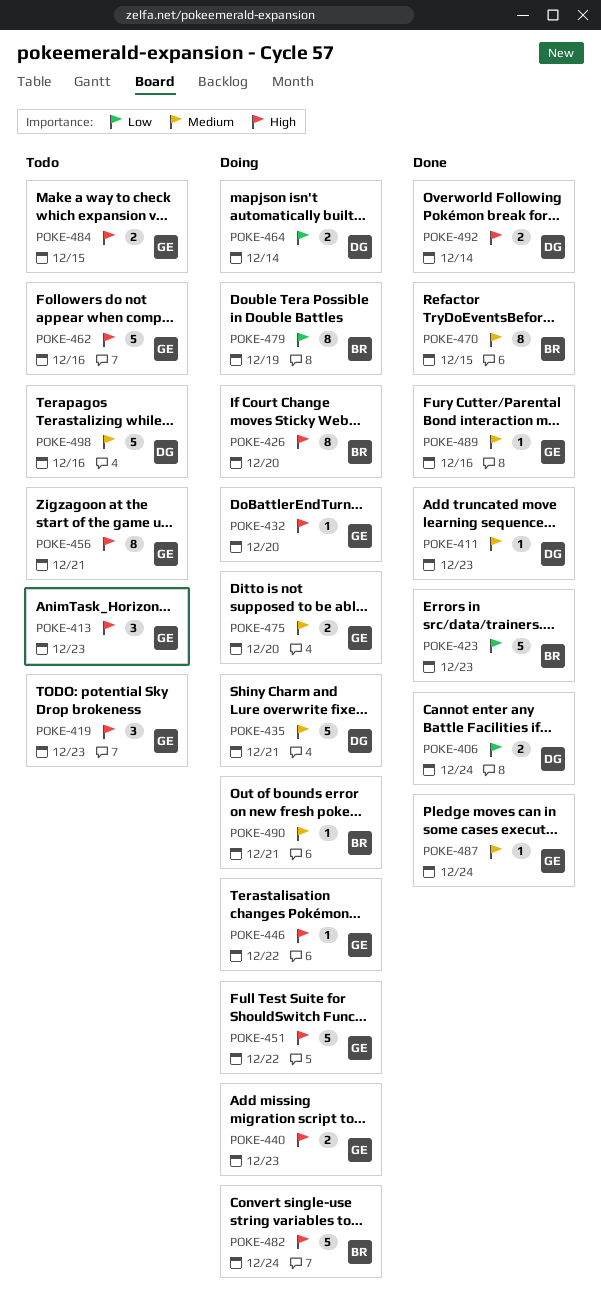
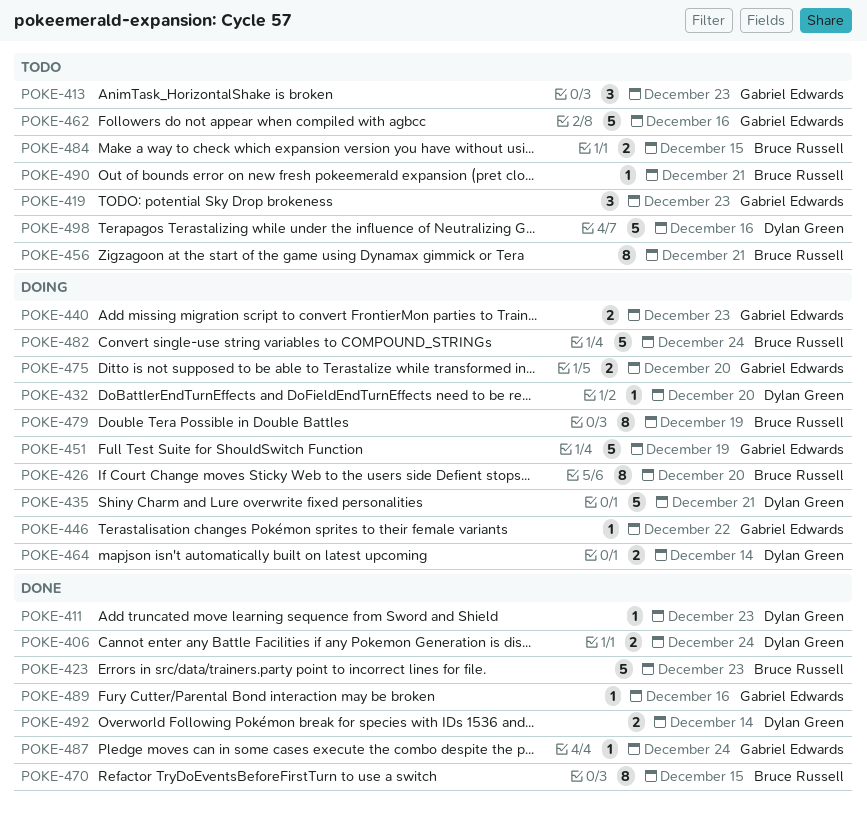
POKE-432, owner: Gabriel Edwards -> Dylan Green
POKE-451, due: Dec 22 -> Dec 19
POKE-456, owner: Gabriel Edwards -> Bruce Russell
POKE-484, owner: Gabriel Edwards -> Bruce Russell
POKE-490, status: Doing -> Todo

